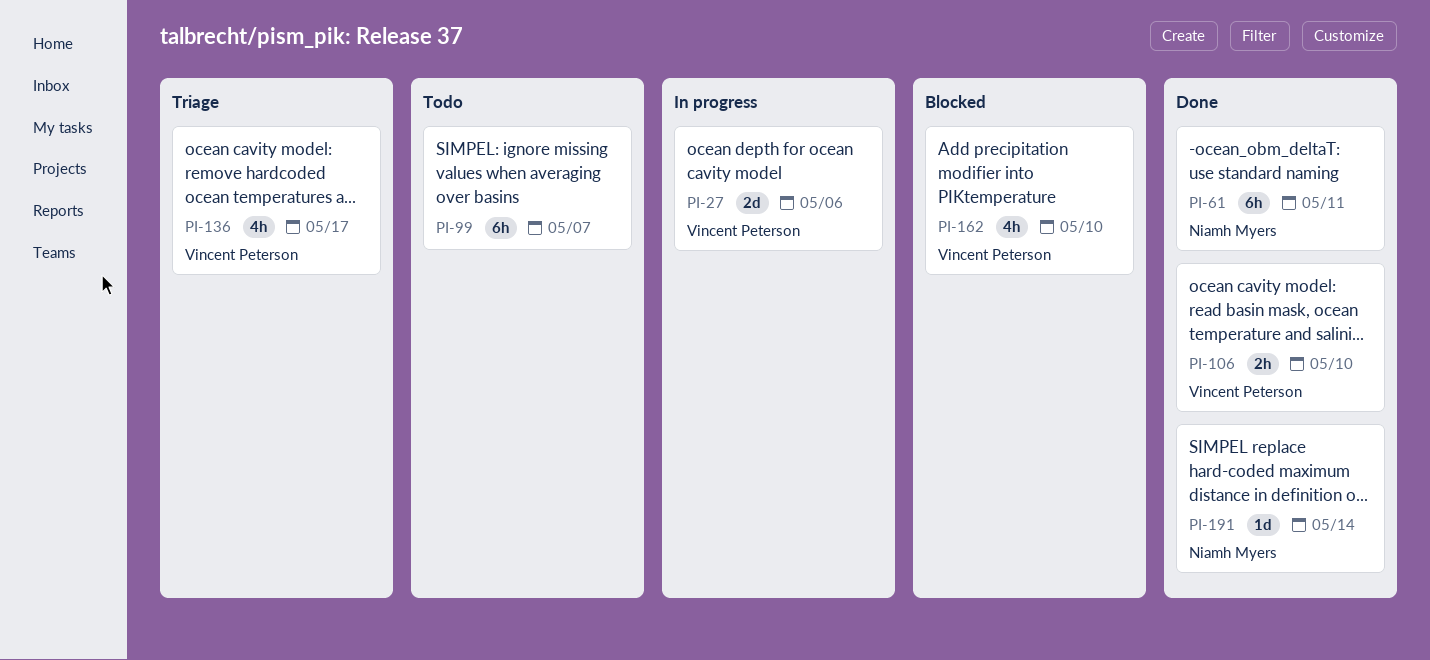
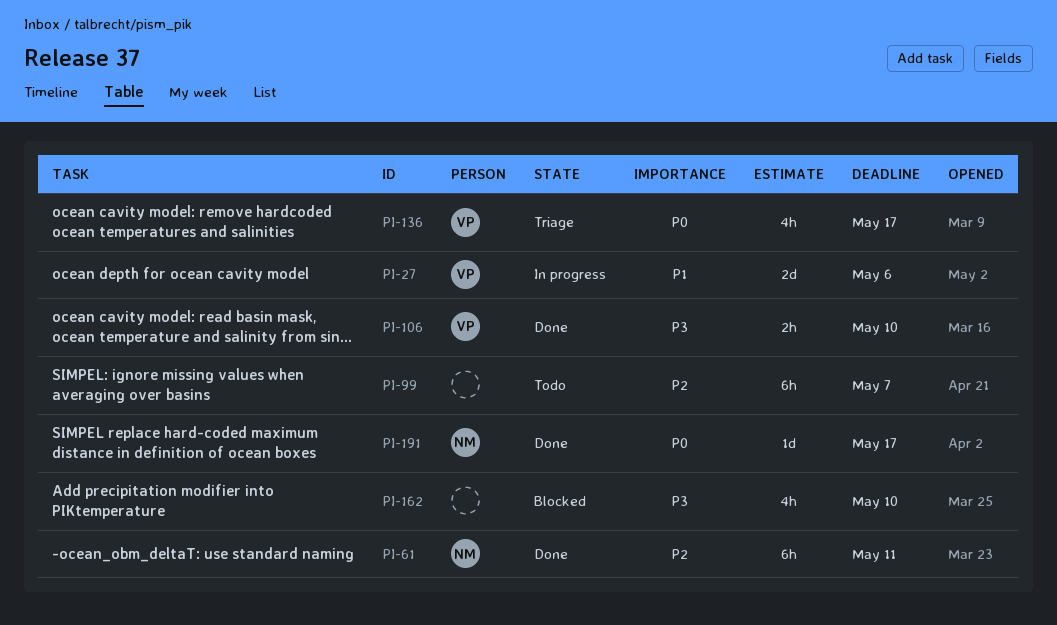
PI-162, owner: Vincent Peterson -> none
PI-191, due: May 14 -> May 17

